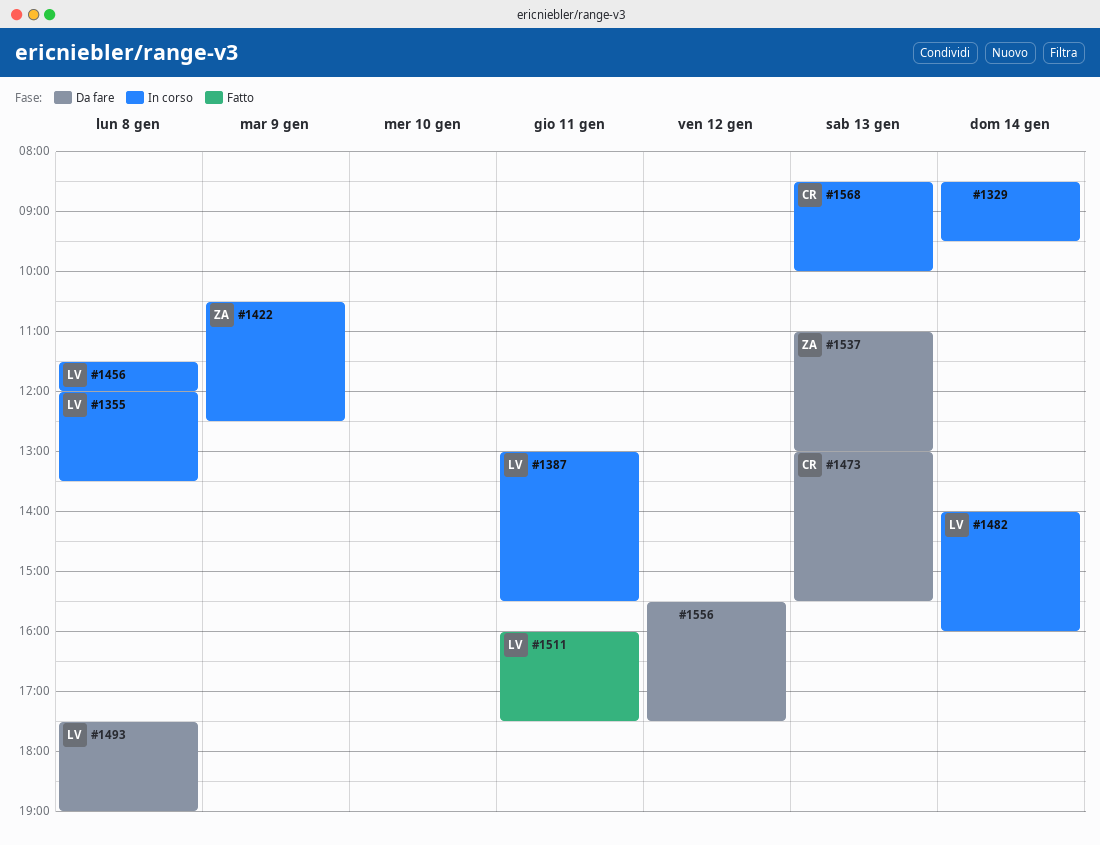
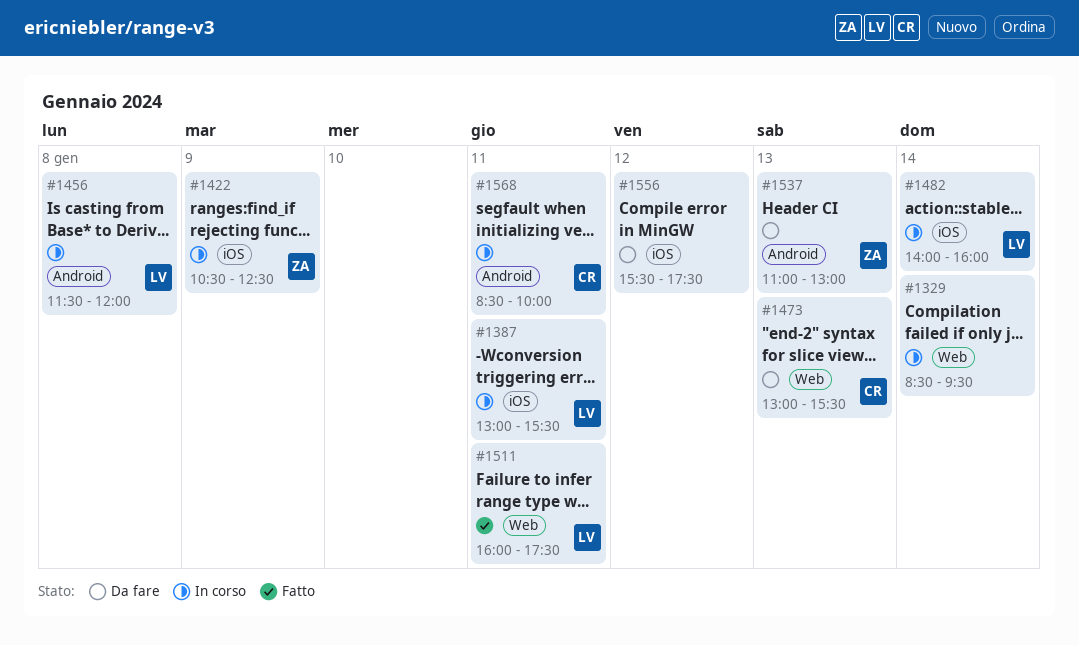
#1355: present -> none
#1493: present -> none
#1568, day: Jan 13 -> Jan 11

